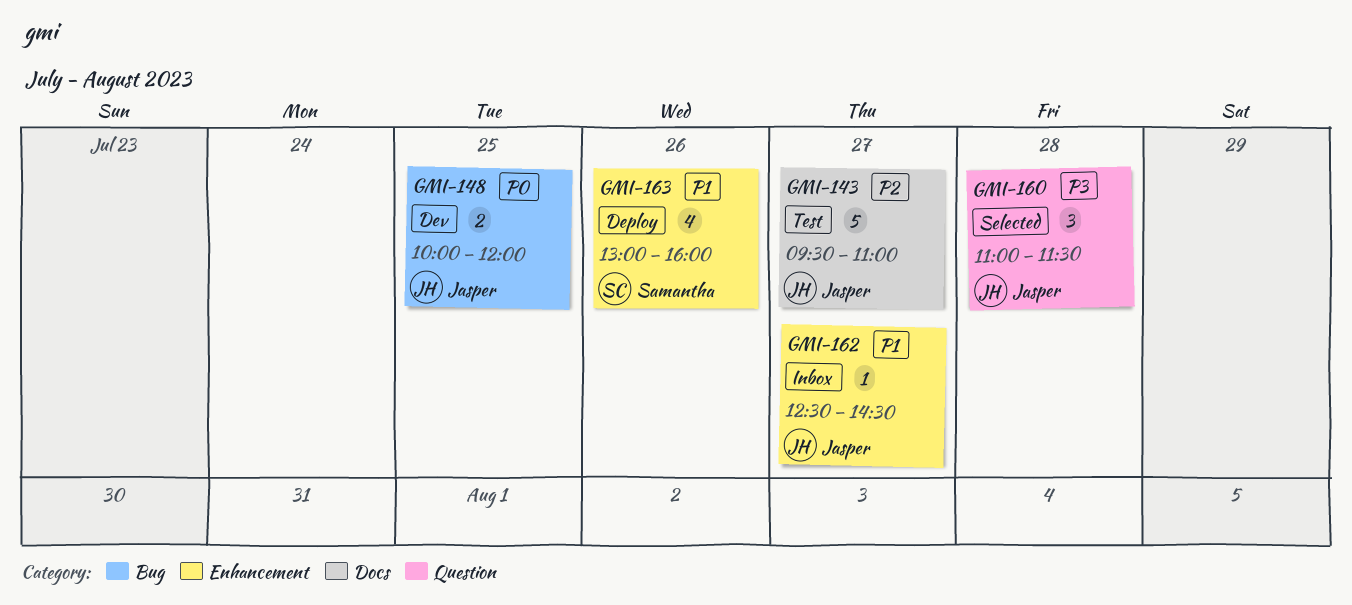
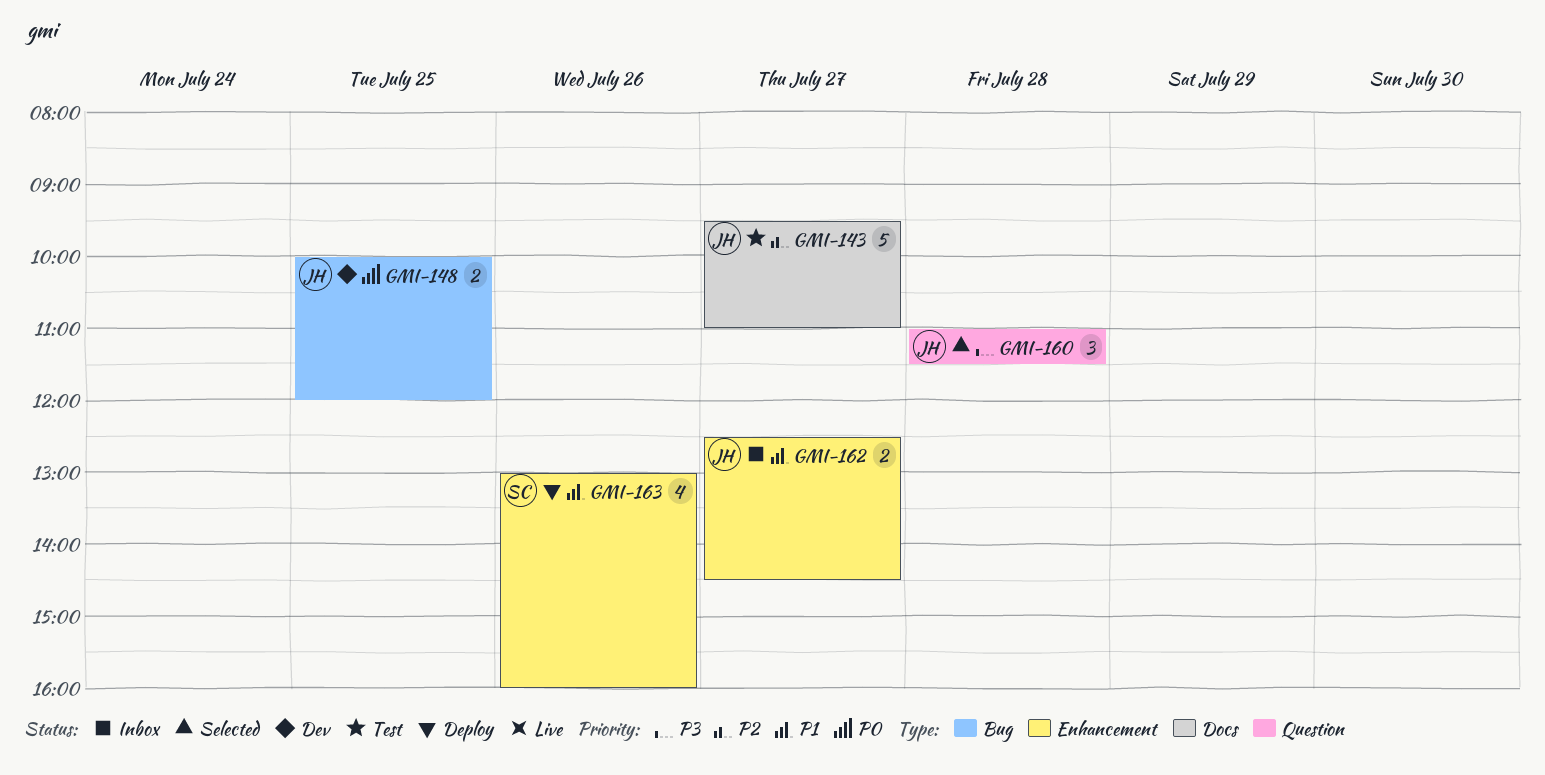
GMI-162, estimate: 1 -> 2

